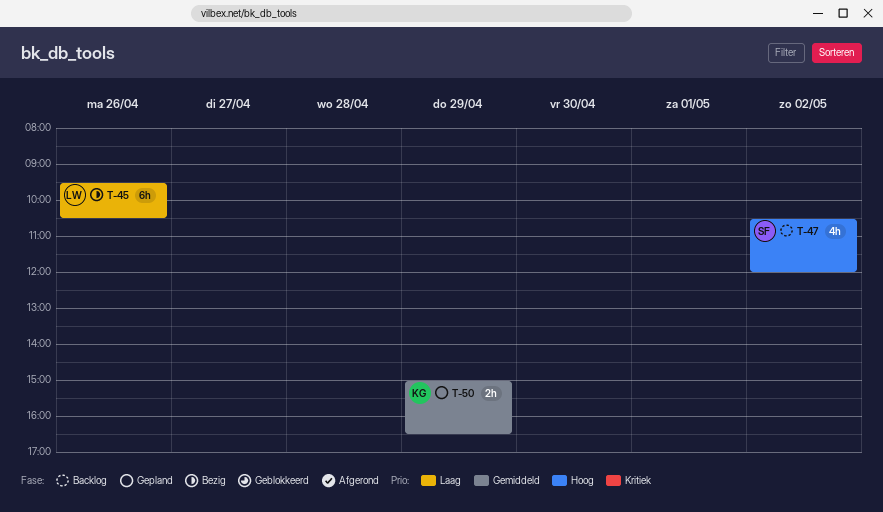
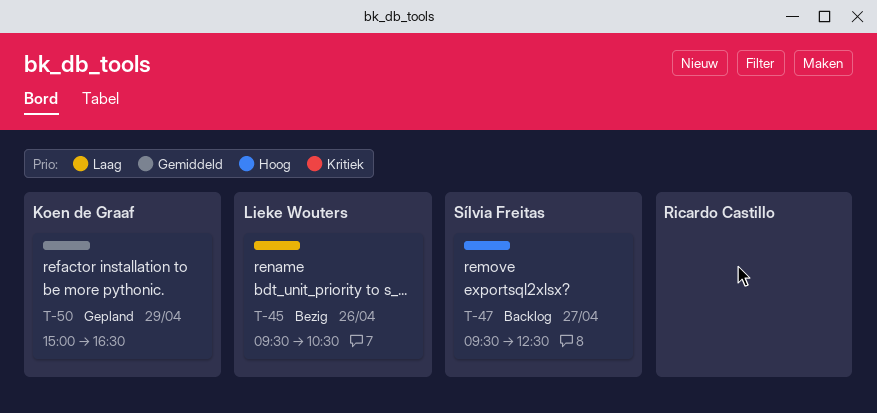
T-47, day: May 2 -> Apr 27
T-47, begins: 10:30 -> 09:30
T-47, ends: 12:00 -> 12:30

